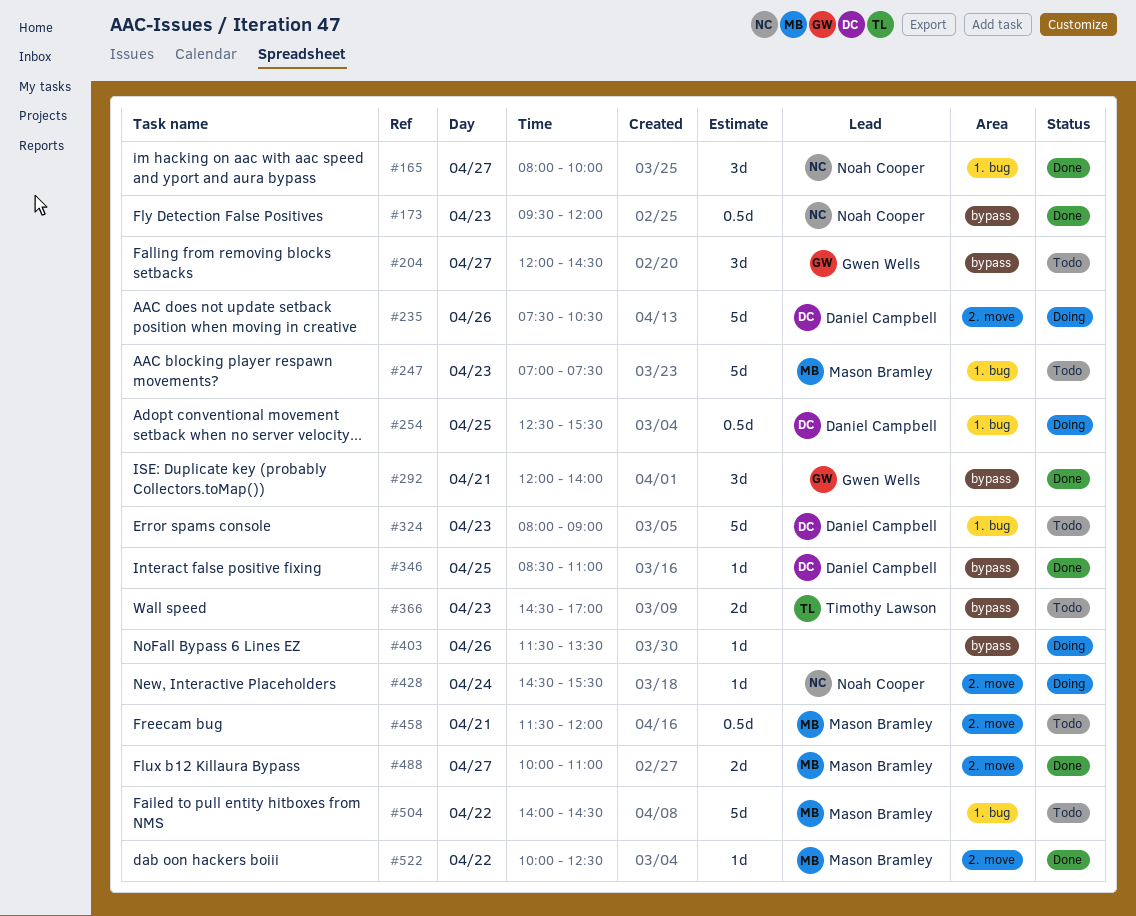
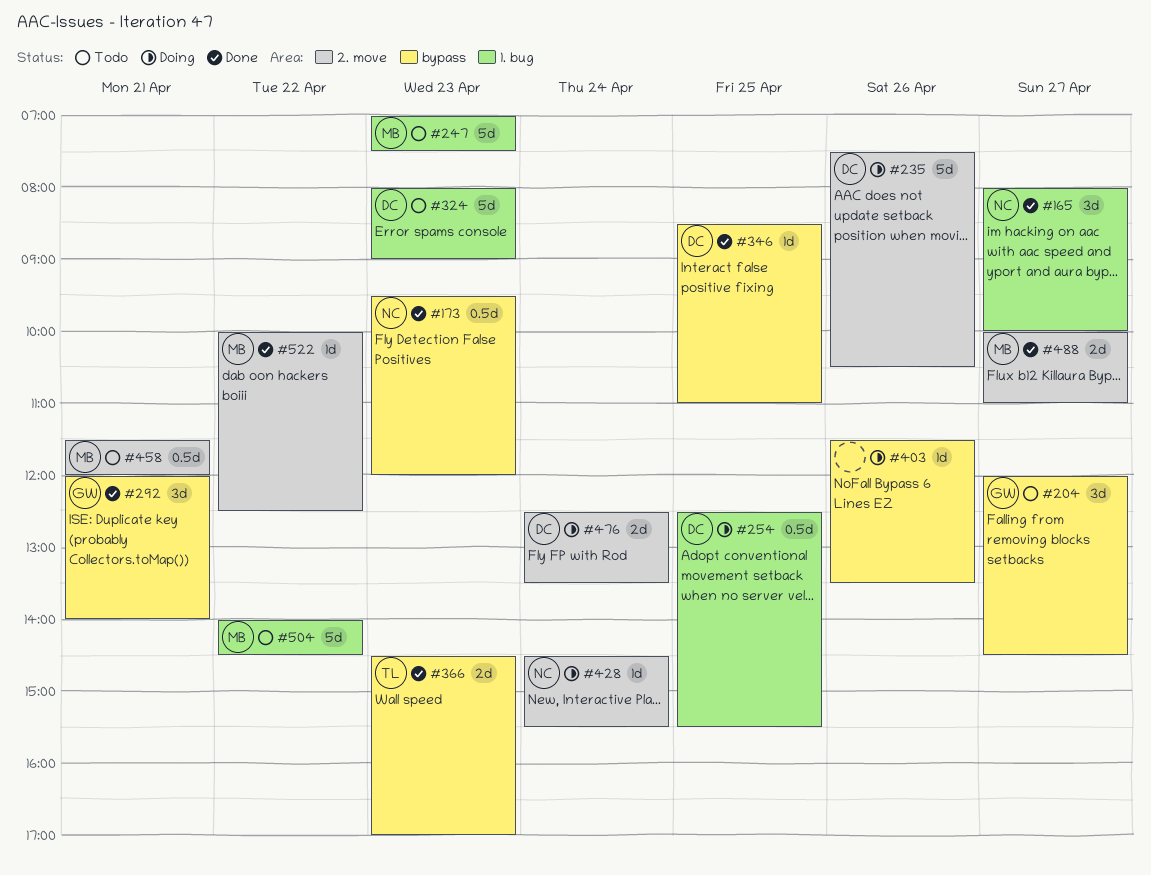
#366, status: Todo -> Done
#476: none -> present

